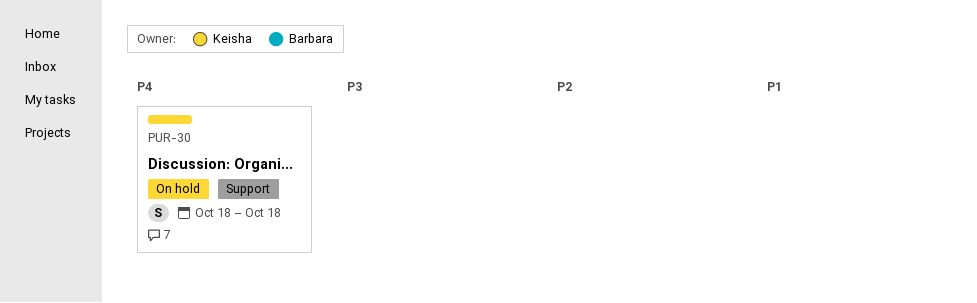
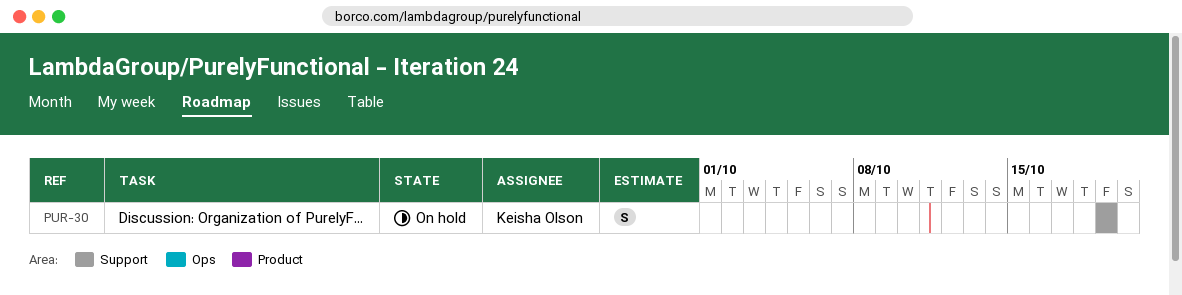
PUR-30, start: Oct 18 -> Oct 19
PUR-30, due: Oct 18 -> Oct 19

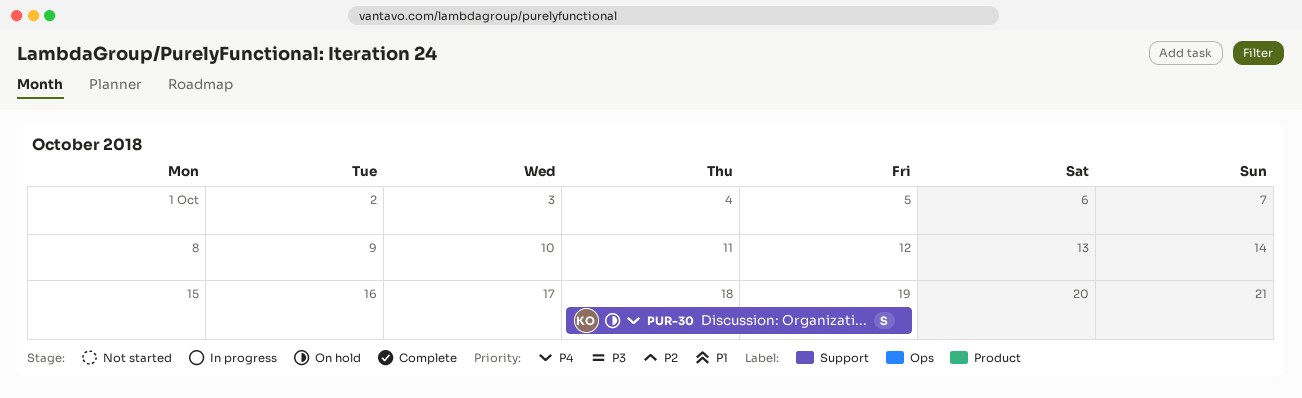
PUR-30, start: Oct 19 -> Oct 18

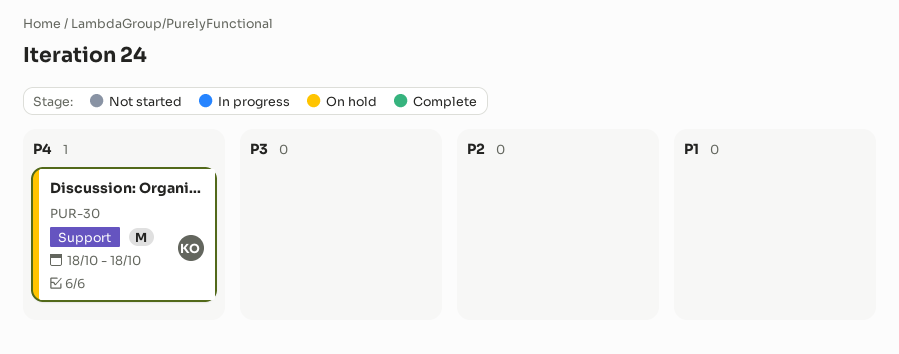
PUR-30, estimate: S -> M
PUR-30, due: Oct 19 -> Oct 18

